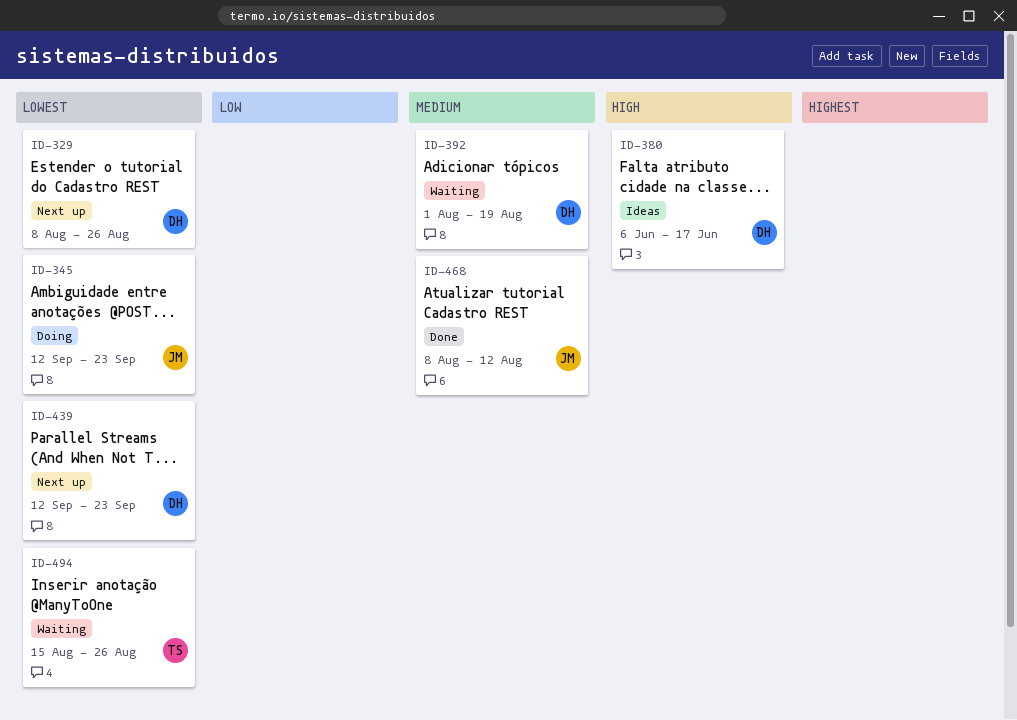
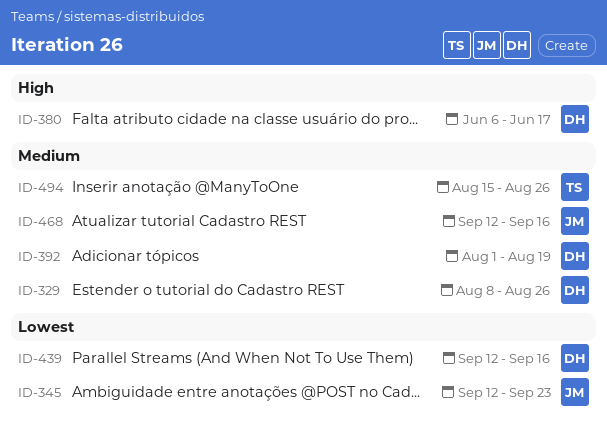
ID-329, priority: Lowest -> Medium
ID-439, due: Sep 23 -> Sep 16
ID-468, start: Aug 8 -> Sep 12
ID-468, due: Aug 12 -> Sep 16
ID-494, priority: Lowest -> Medium

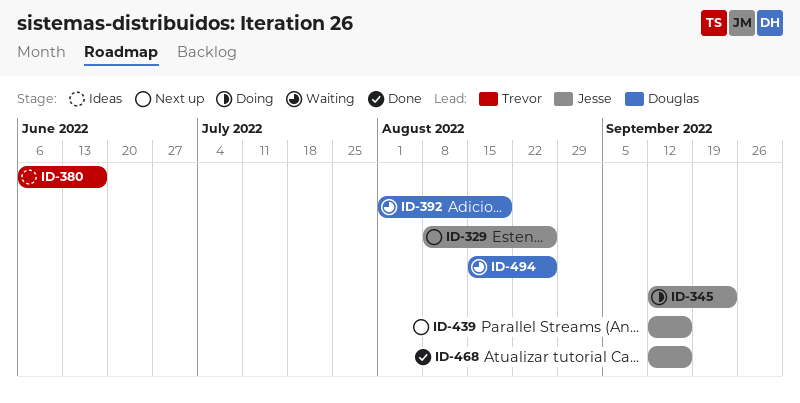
ID-329, owner: Douglas -> Jesse
ID-380, owner: Douglas -> Trevor
ID-439, owner: Douglas -> Jesse
ID-494, owner: Trevor -> Douglas

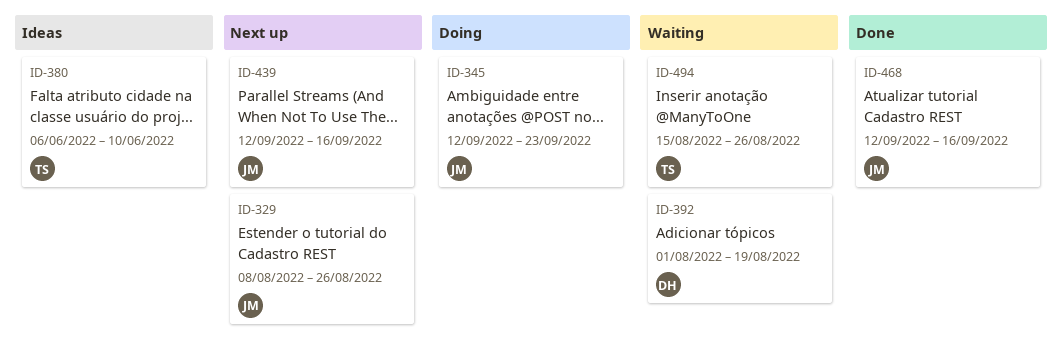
ID-380, due: Jun 17 -> Jun 10
ID-494, owner: Douglas -> Trevor

